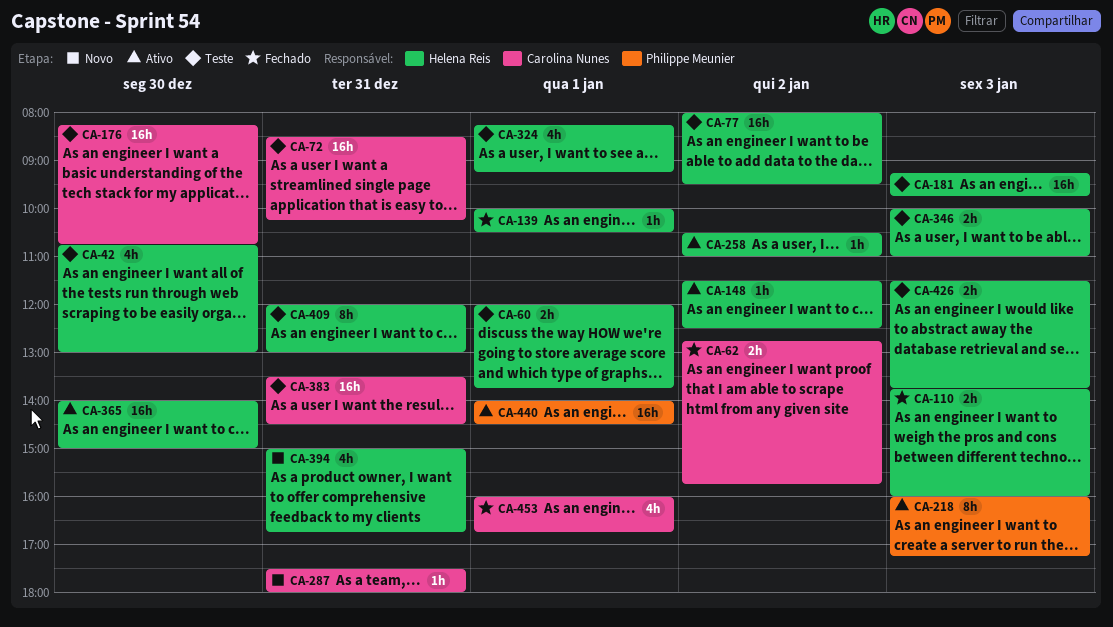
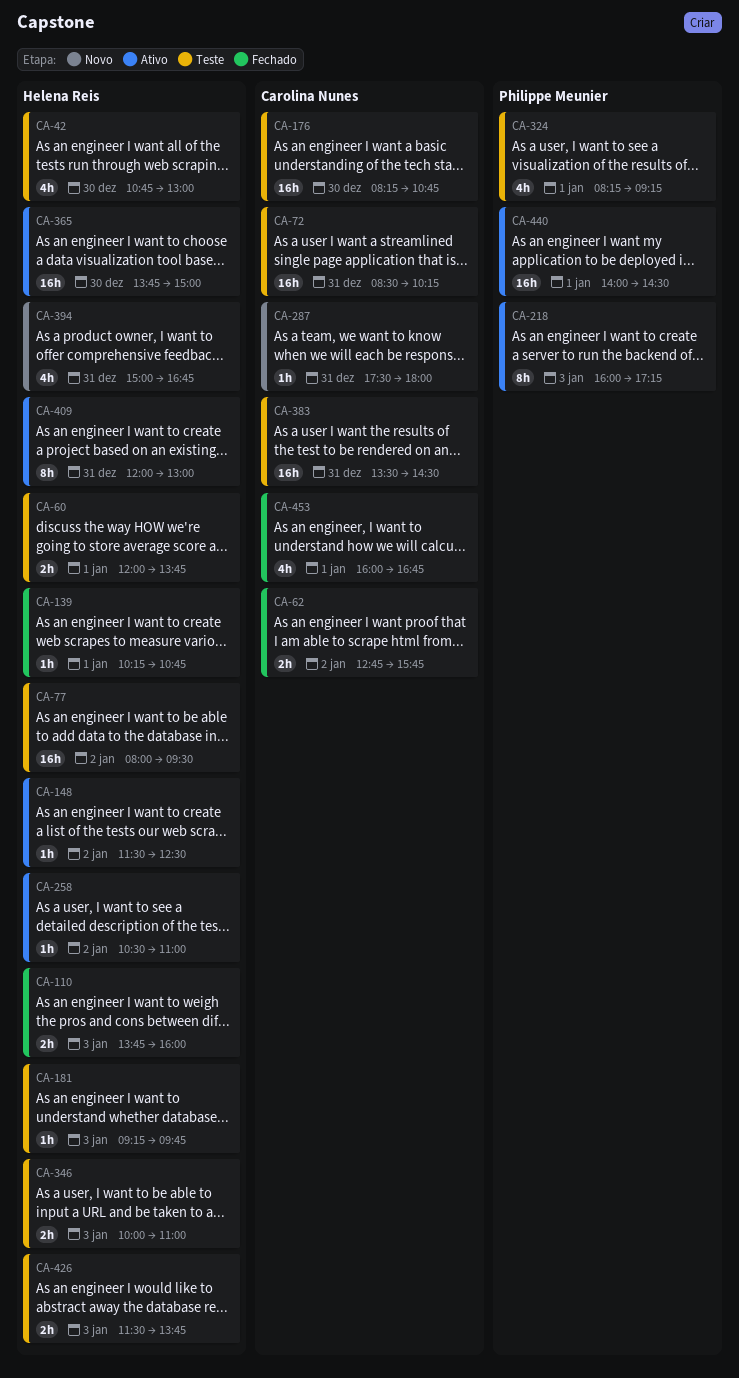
CA-139, begins: 10:00 -> 10:15
CA-139, ends: 10:30 -> 10:45
CA-181, estimate: 16h -> 1h
CA-324, owner: Helena Reis -> Philippe Meunier
CA-365, begins: 14:00 -> 13:45
CA-409, status: Teste -> Ativo

